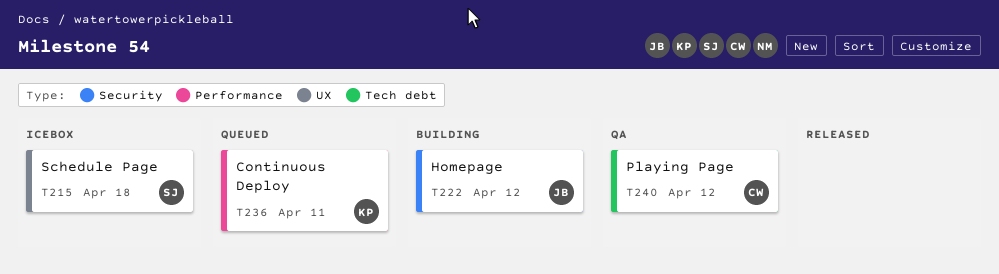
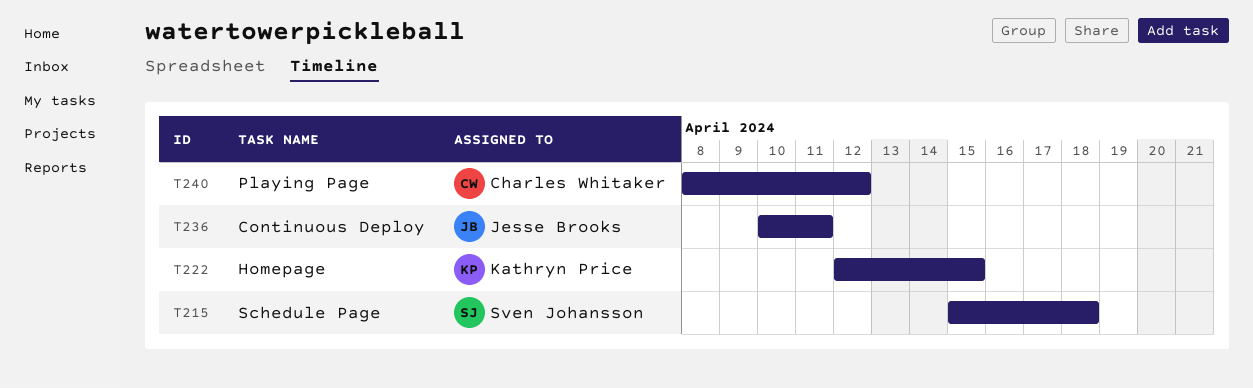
T222, owner: Jesse Brooks -> Kathryn Price
T222, due: Apr 12 -> Apr 15
T236, owner: Kathryn Price -> Jesse Brooks

